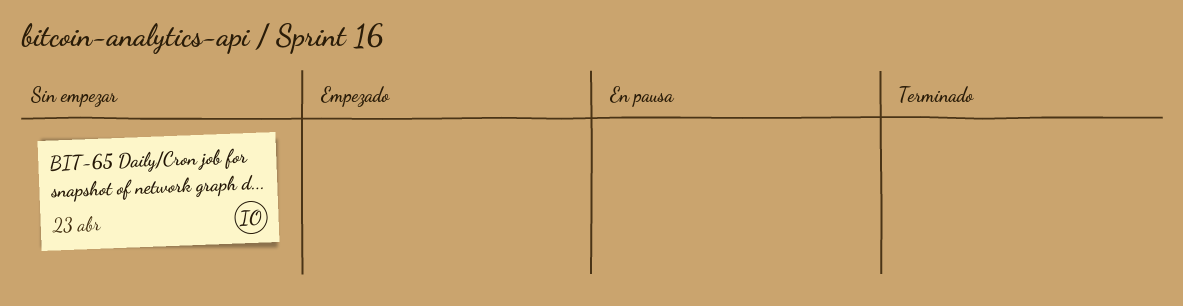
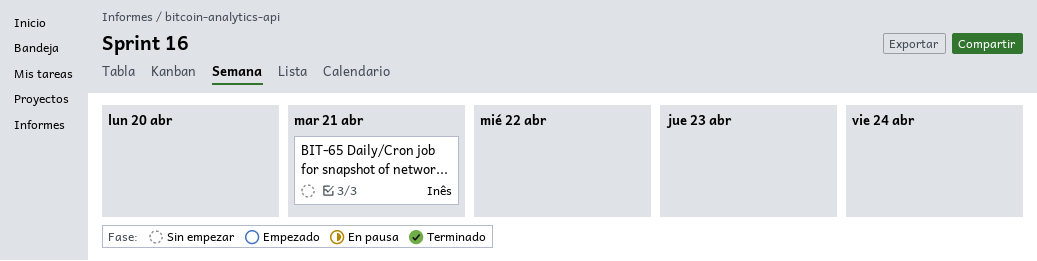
BIT-65, due: Apr 23 -> Apr 21

